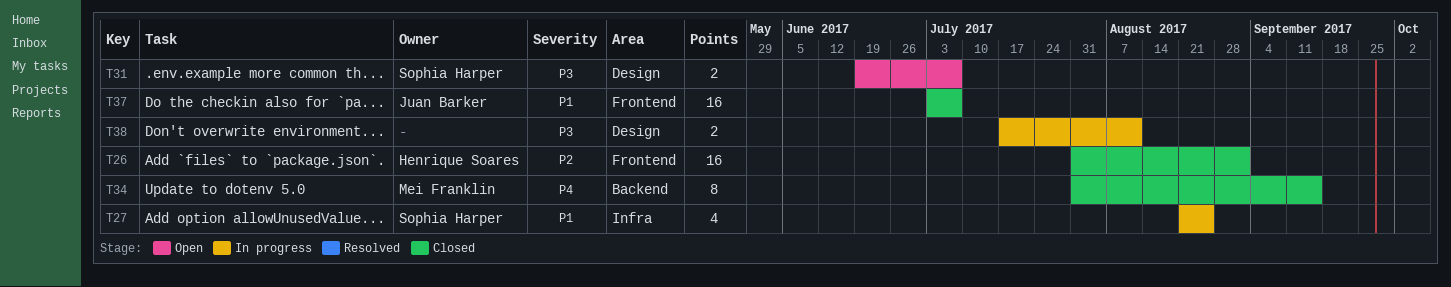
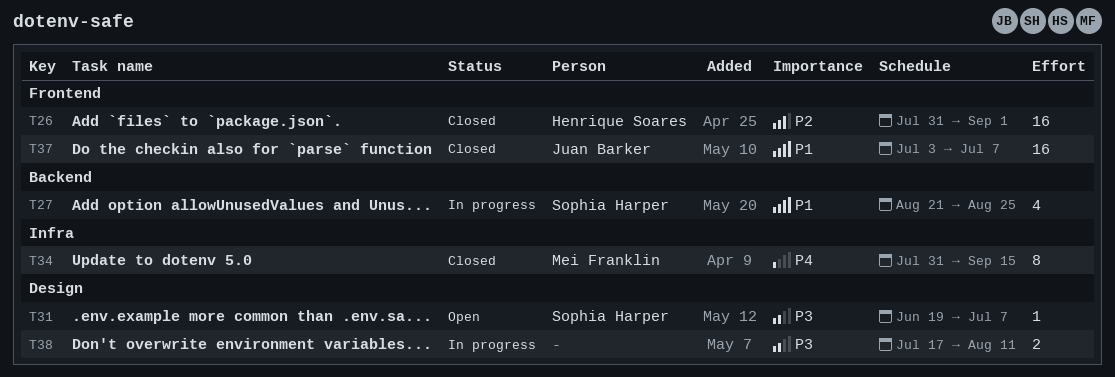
T27, label: Infra -> Backend
T31, estimate: 2 -> 1
T34, label: Backend -> Infra

